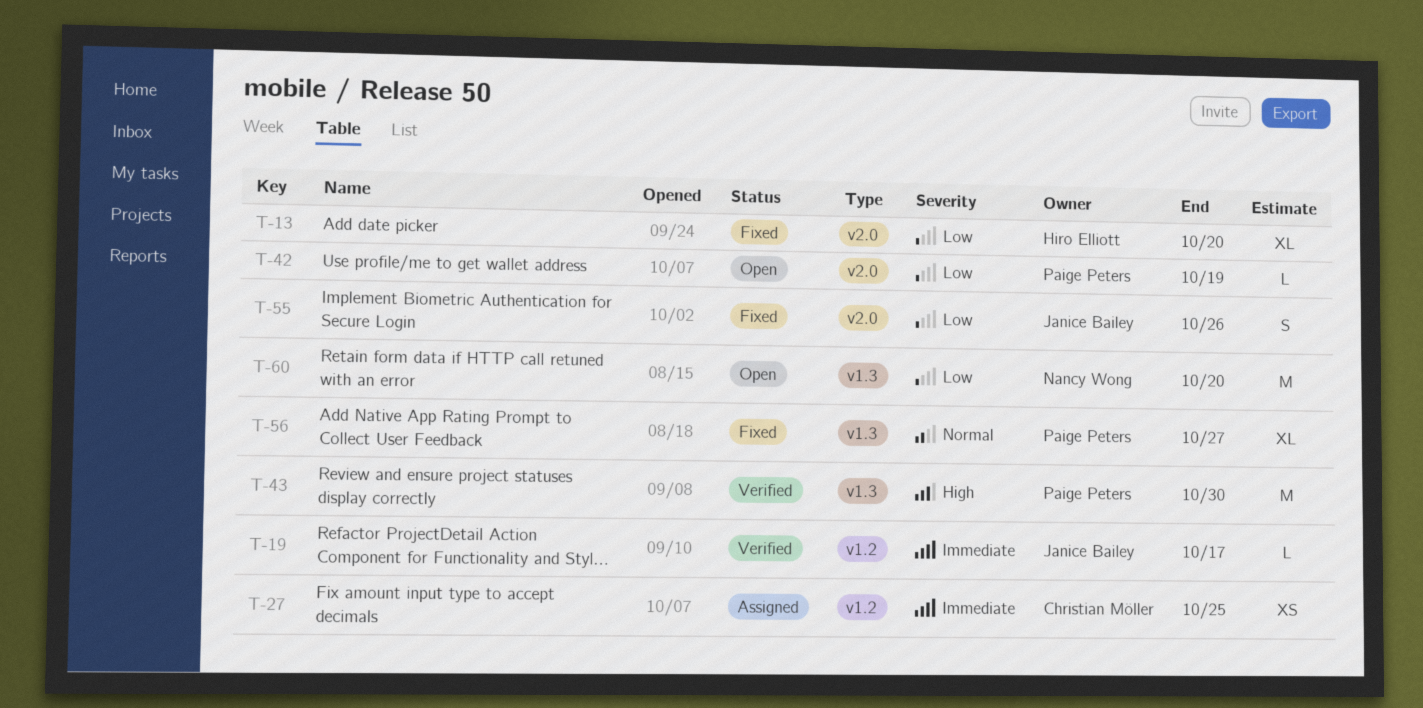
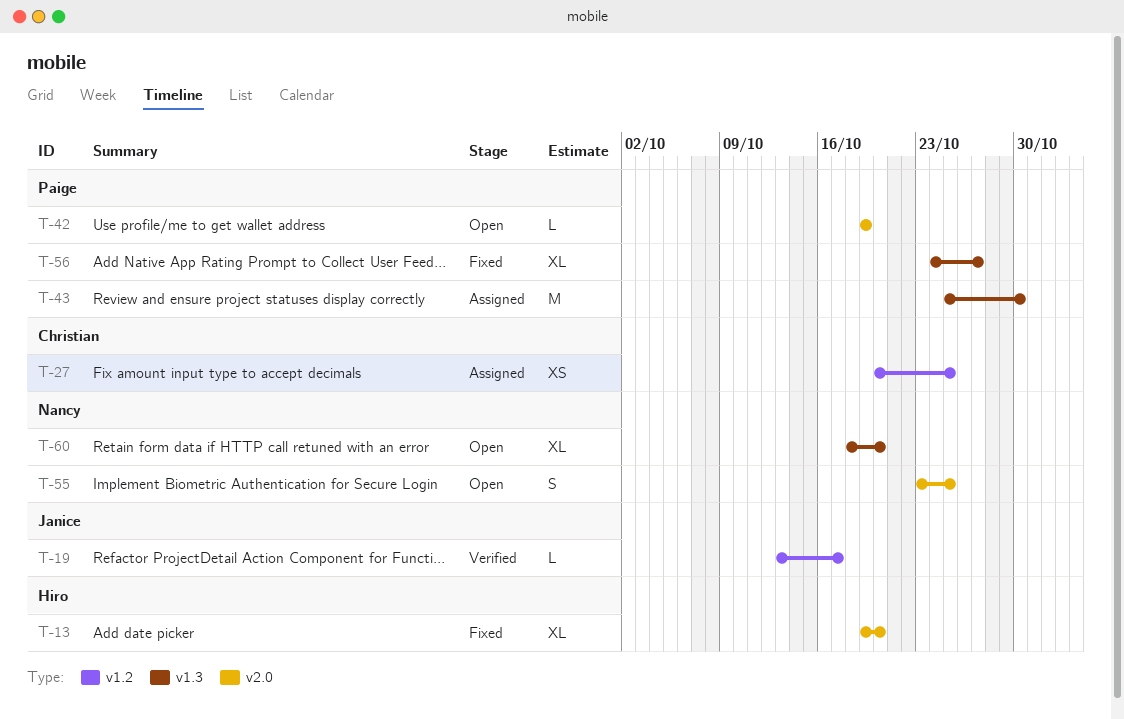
T-43, status: Verified -> Assigned
T-55, status: Fixed -> Open
T-55, owner: Janice Bailey -> Nancy Wong
T-55, due: Oct 26 -> Oct 25
T-60, estimate: M -> XL

